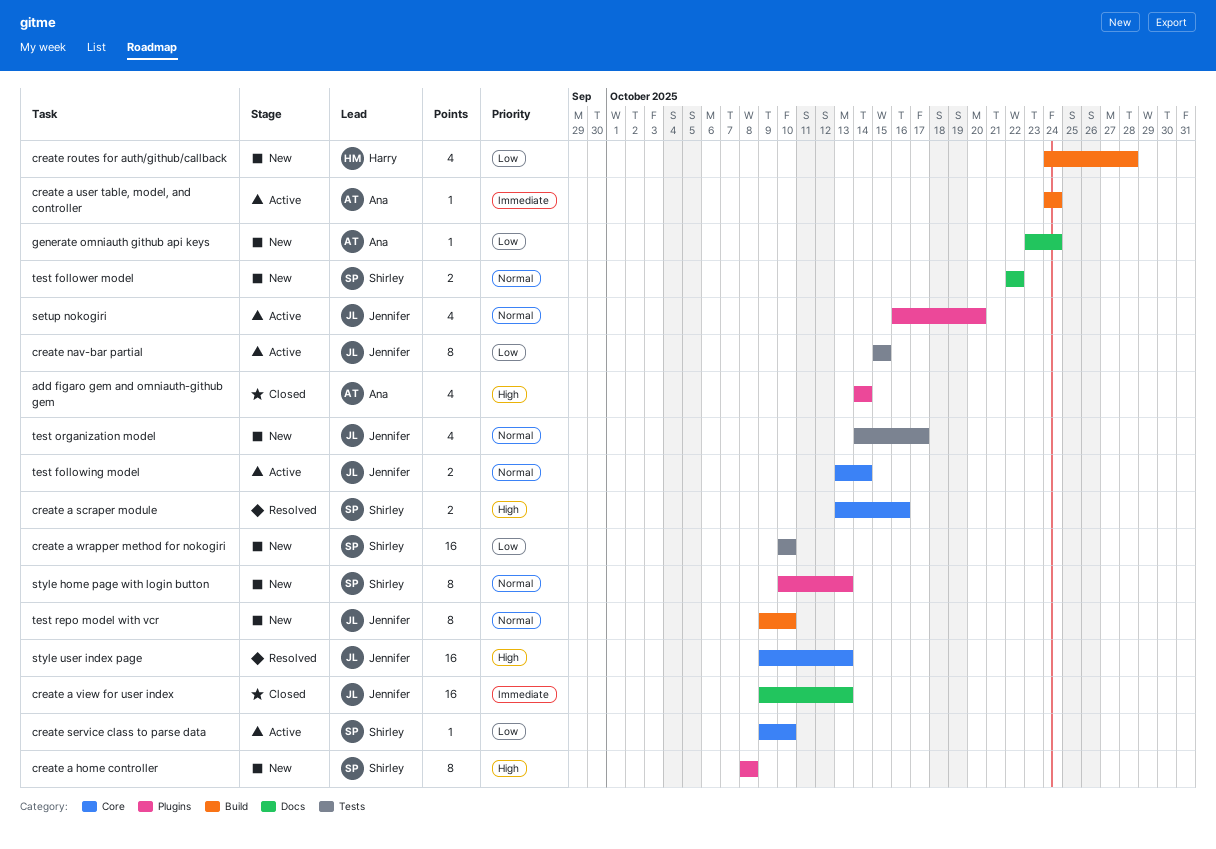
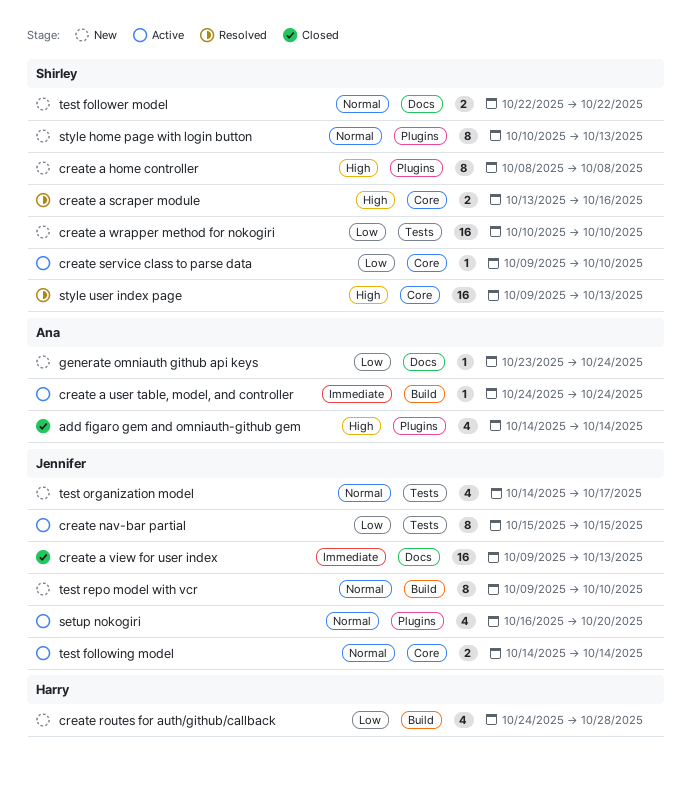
style user index page, owner: Jennifer -> Shirley
test following model, start: Oct 13 -> Oct 14

